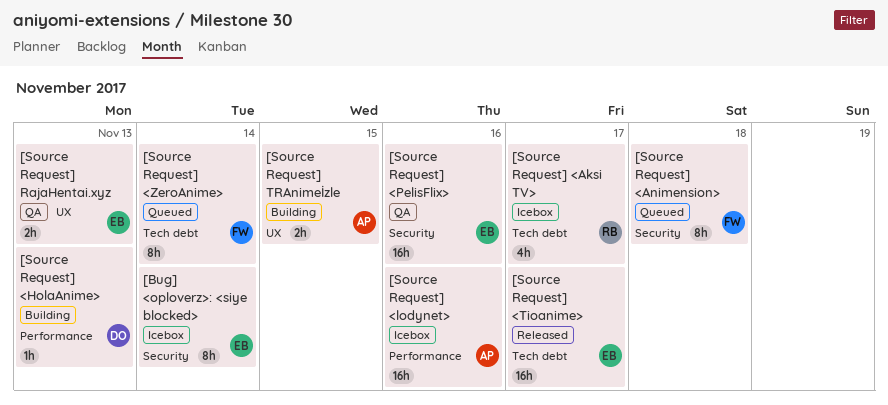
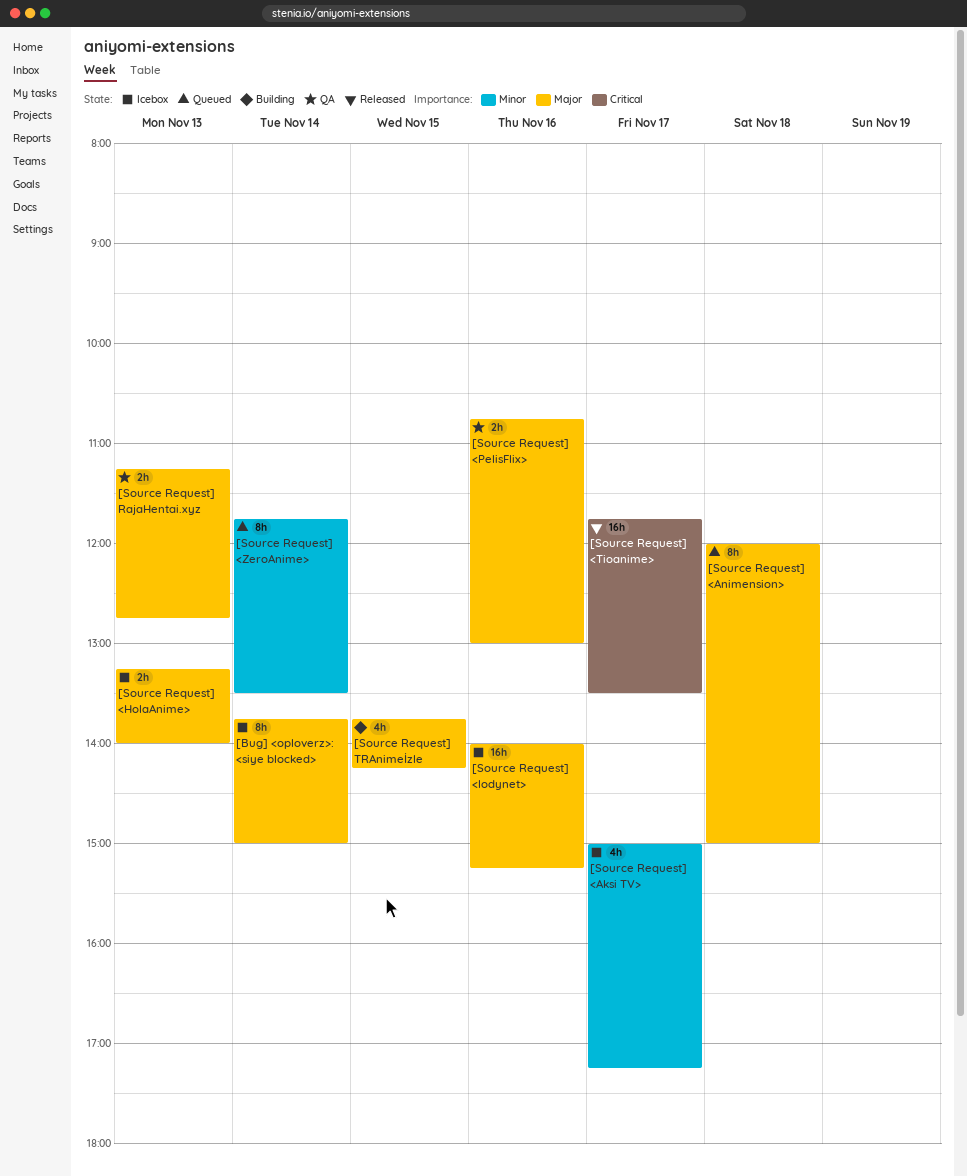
[Source Request] <HolaAnime>, status: Building -> Icebox
[Source Request] <HolaAnime>, estimate: 1h -> 2h
[Source Request] <PelisFlix>, estimate: 16h -> 2h
[Source Request] TRAnimeİzle, estimate: 2h -> 4h

